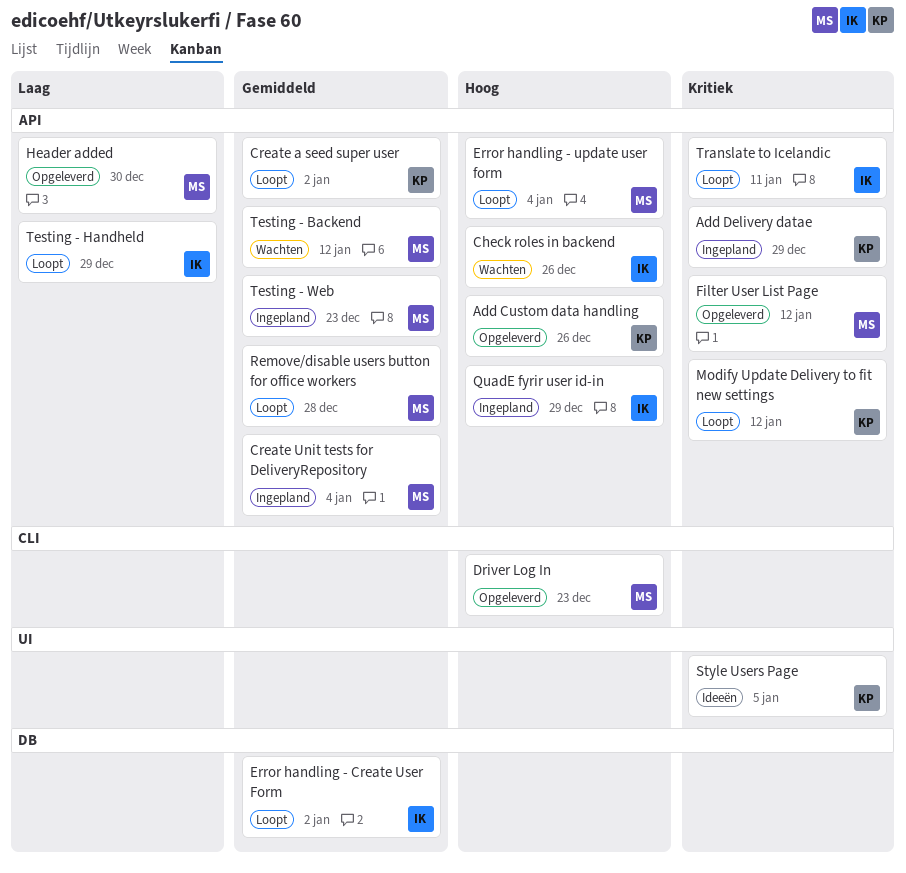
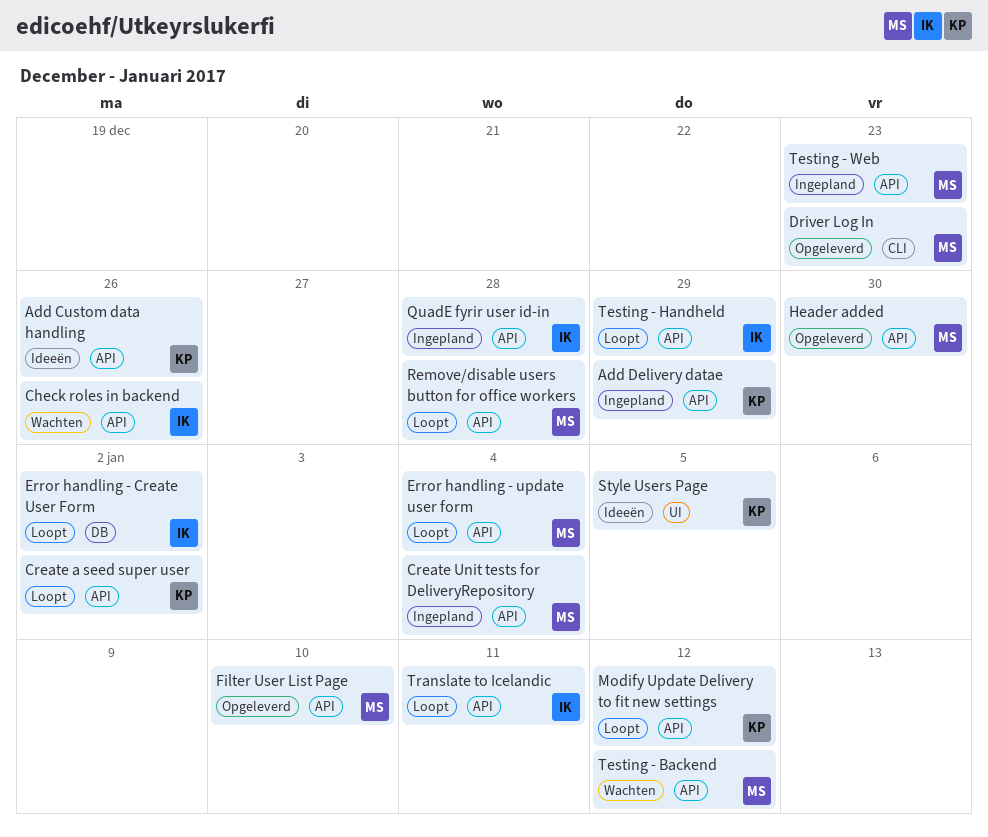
Add Custom data handling, status: Opgeleverd -> Ideeën
Filter User List Page, due: Jan 12 -> Jan 10
QuadE fyrir user id-in, due: Dec 29 -> Dec 28

